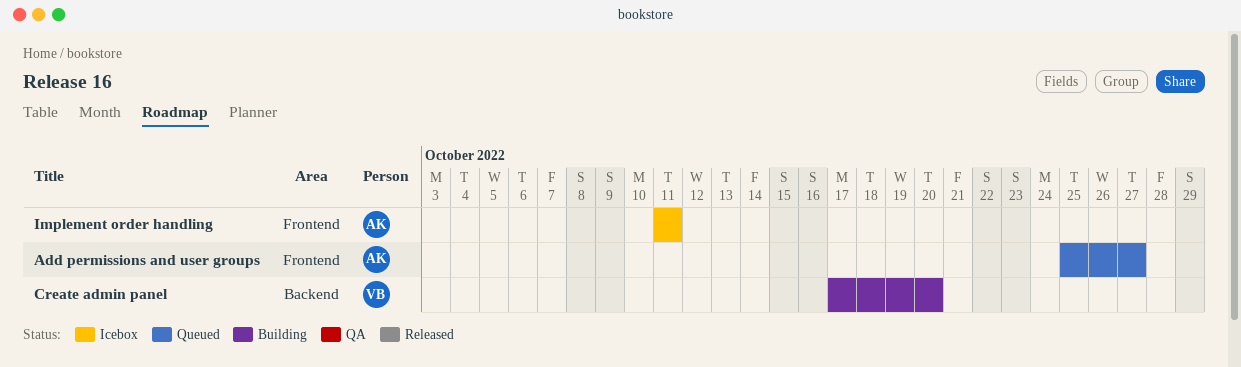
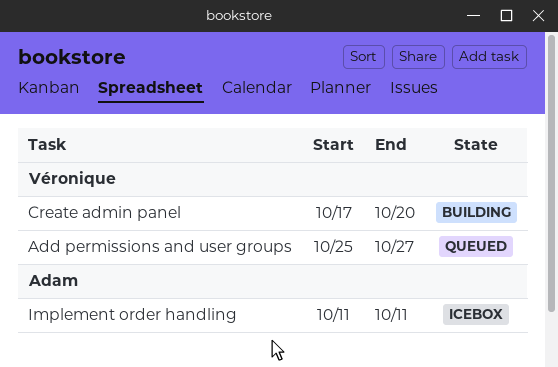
Add permissions and user groups, owner: Adam -> Véronique

